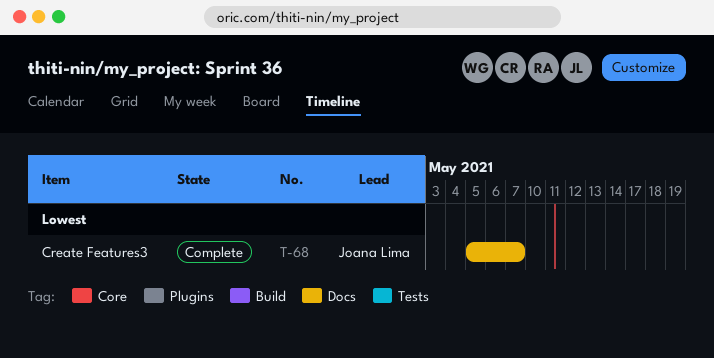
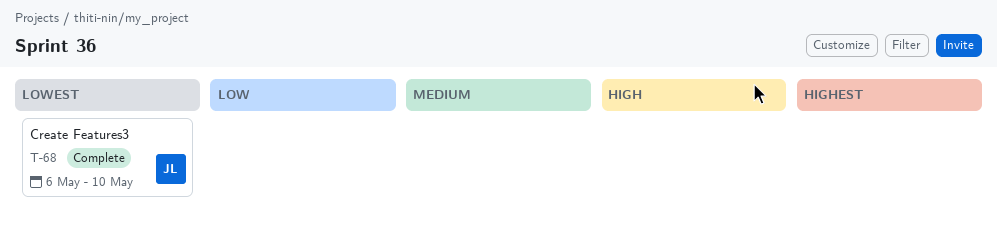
T-68, start: May 5 -> May 6
T-68, due: May 7 -> May 10

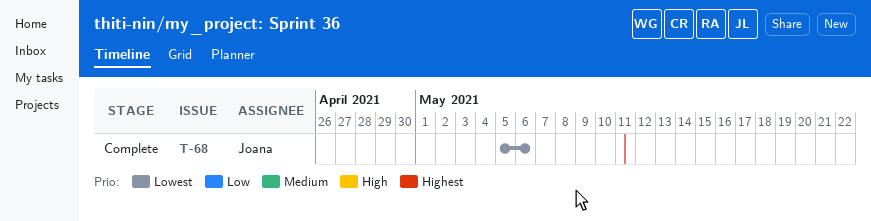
T-68, start: May 6 -> May 5
T-68, due: May 10 -> May 6

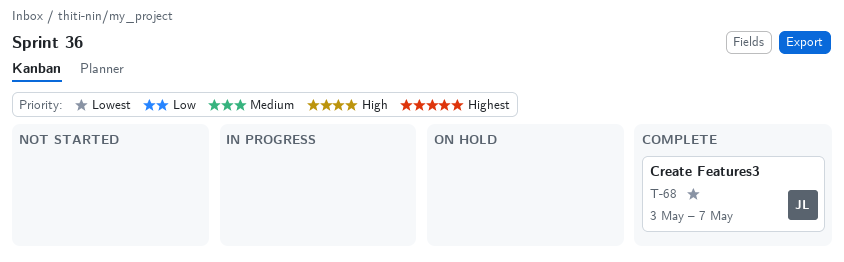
T-68, start: May 5 -> May 3
T-68, due: May 6 -> May 7

